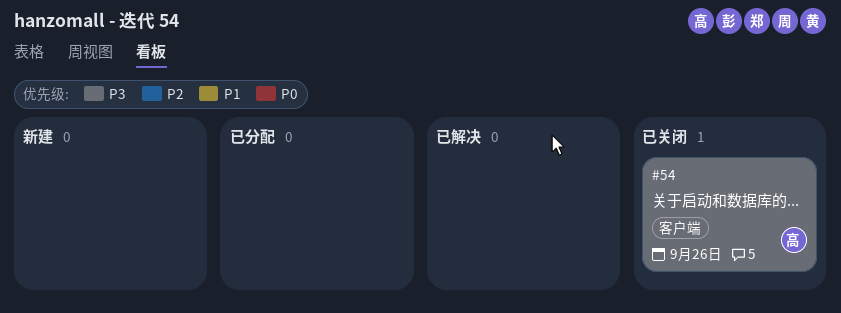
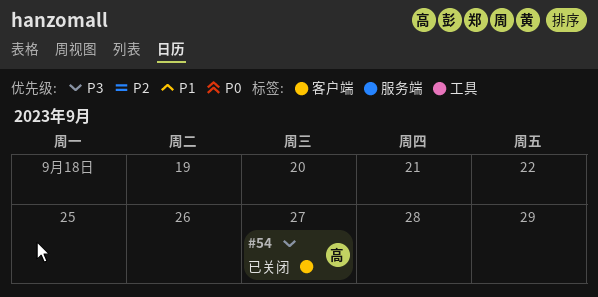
#54, due: Sep 26 -> Sep 27

